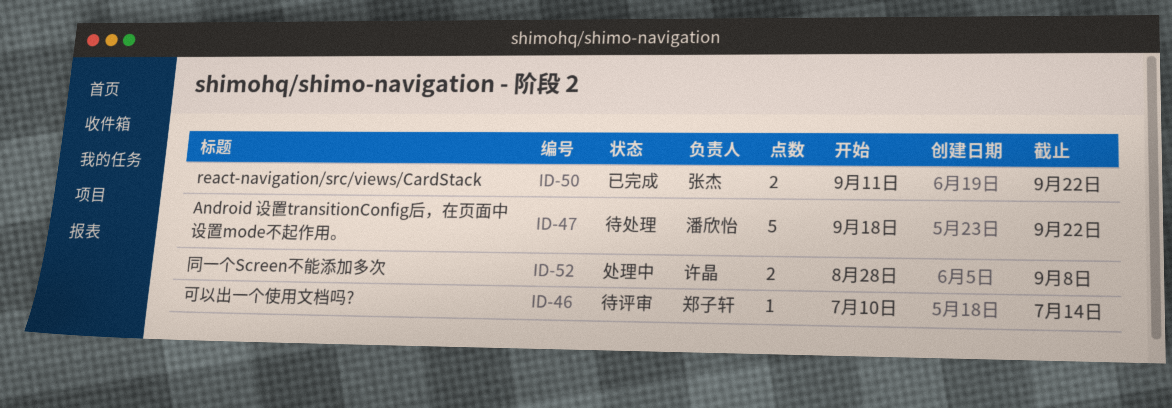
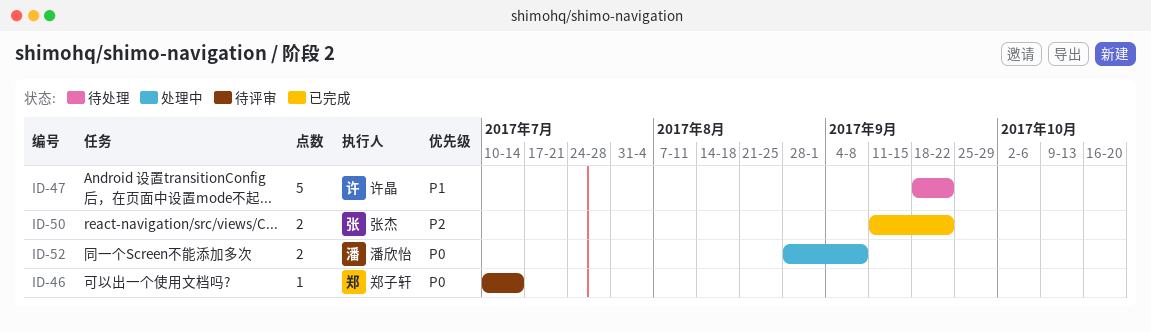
ID-47, owner: 潘欣怡 -> 许晶
ID-52, owner: 许晶 -> 潘欣怡

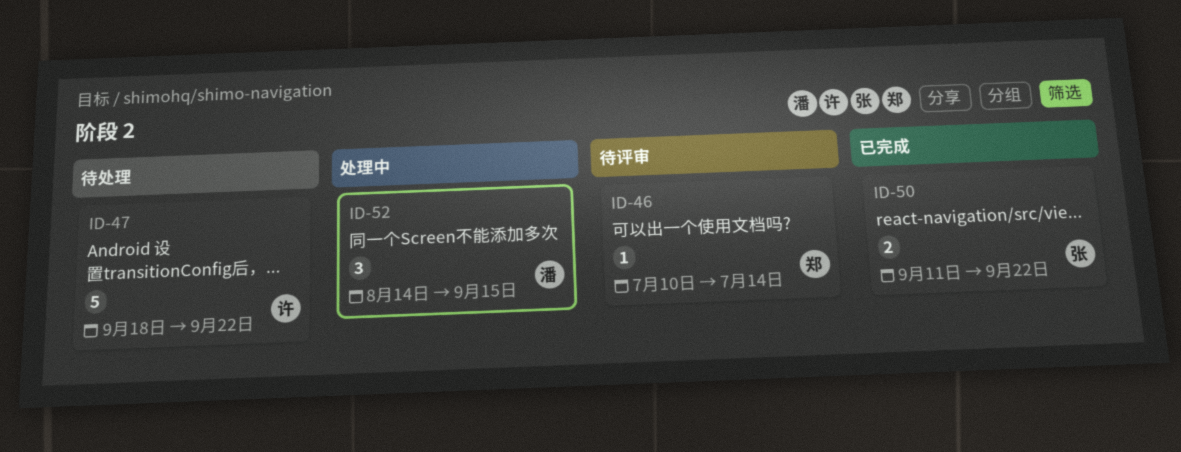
ID-52, estimate: 2 -> 3
ID-52, start: Aug 28 -> Aug 14
ID-52, due: Sep 8 -> Sep 15

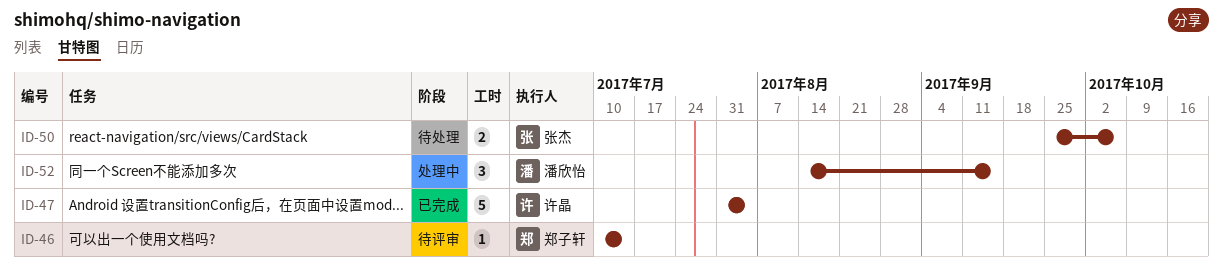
ID-47, status: 待处理 -> 已完成
ID-47, start: Sep 18 -> Jul 31
ID-47, due: Sep 22 -> Aug 4
ID-50, status: 已完成 -> 待处理
ID-50, start: Sep 11 -> Sep 25
ID-50, due: Sep 22 -> Oct 6

